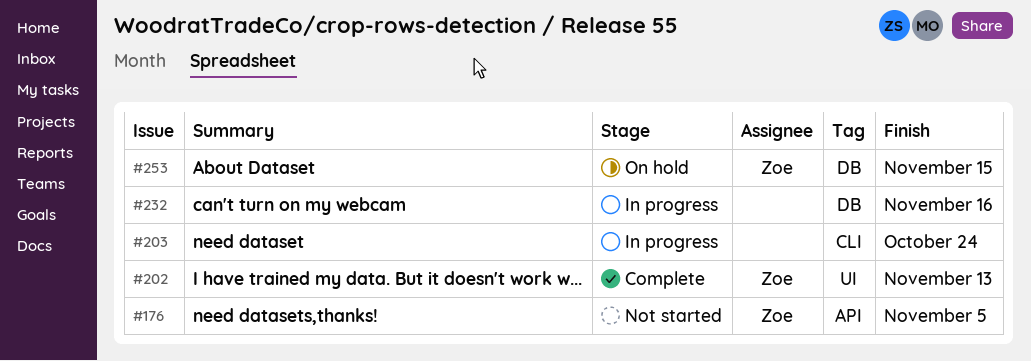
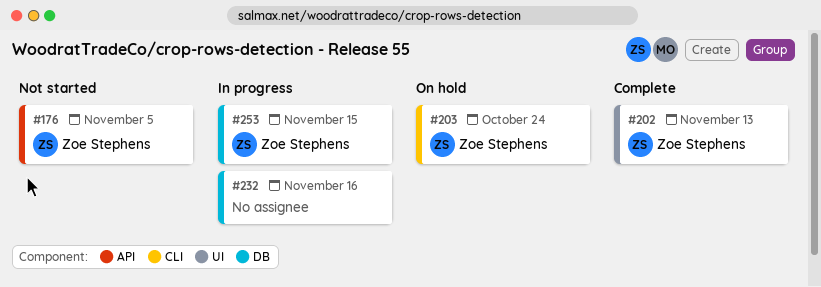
#203, status: In progress -> On hold
#203, owner: none -> Zoe Stephens
#253, status: On hold -> In progress

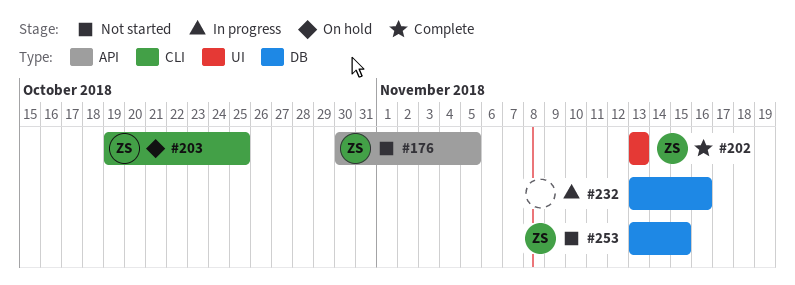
#203, due: Oct 24 -> Oct 25
#253, status: In progress -> Not started

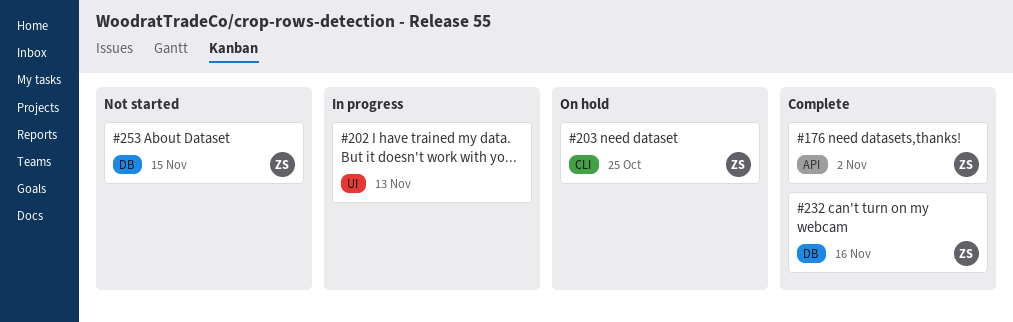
#176, status: Not started -> Complete
#176, due: Nov 5 -> Nov 2
#202, status: Complete -> In progress
#202, owner: ZS -> none
#232, status: In progress -> Complete
#232, owner: none -> ZS

